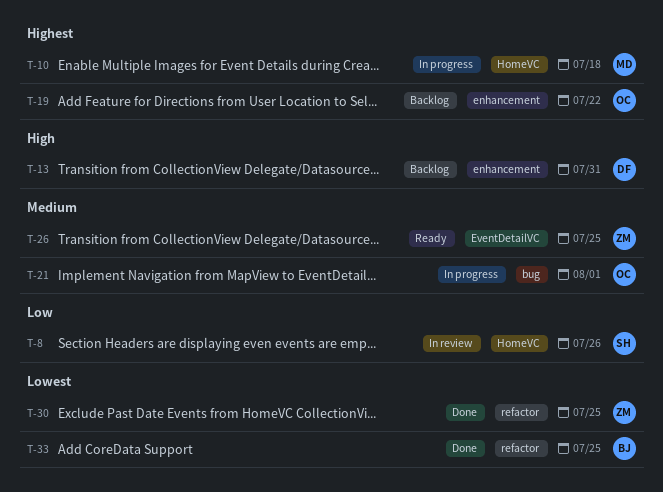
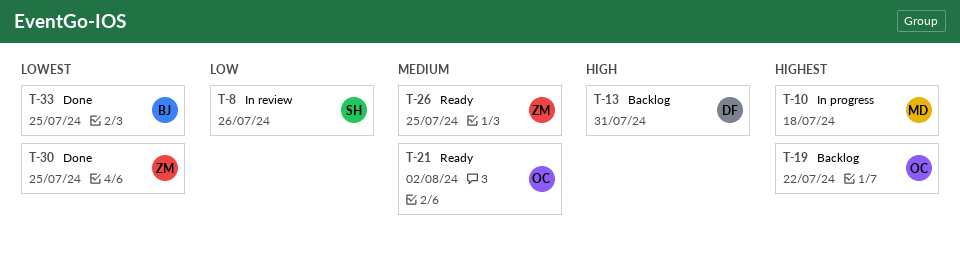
T-21, status: In progress -> Ready
T-21, due: Aug 1 -> Aug 2

